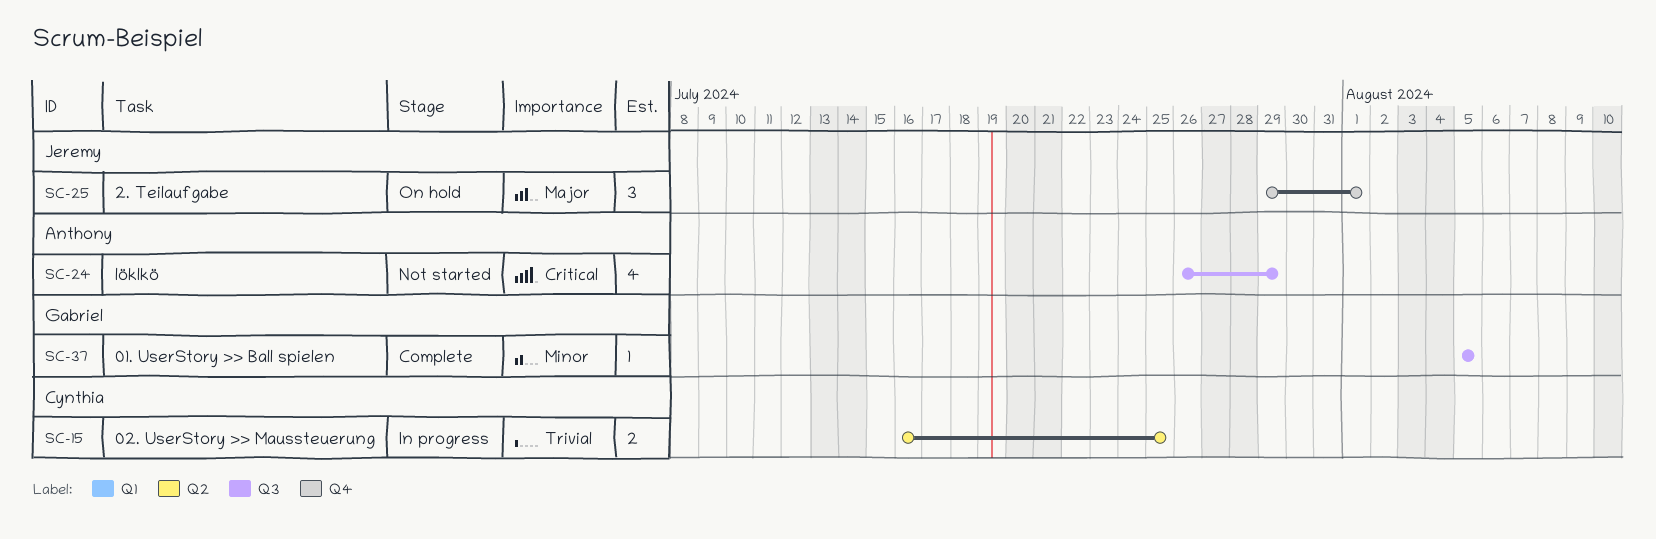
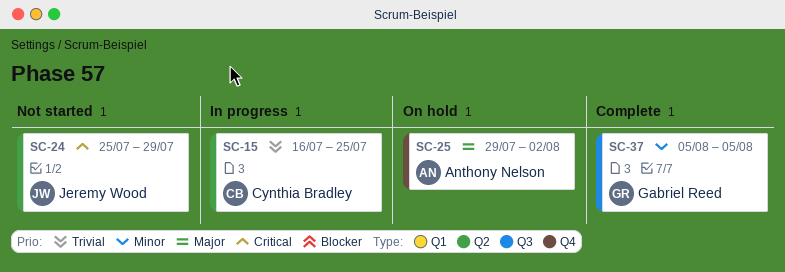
SC-24, owner: Anthony Nelson -> Jeremy Wood
SC-24, label: Q3 -> Q2
SC-24, start: Jul 26 -> Jul 25
SC-25, owner: Jeremy Wood -> Anthony Nelson
SC-25, due: Aug 1 -> Aug 2

